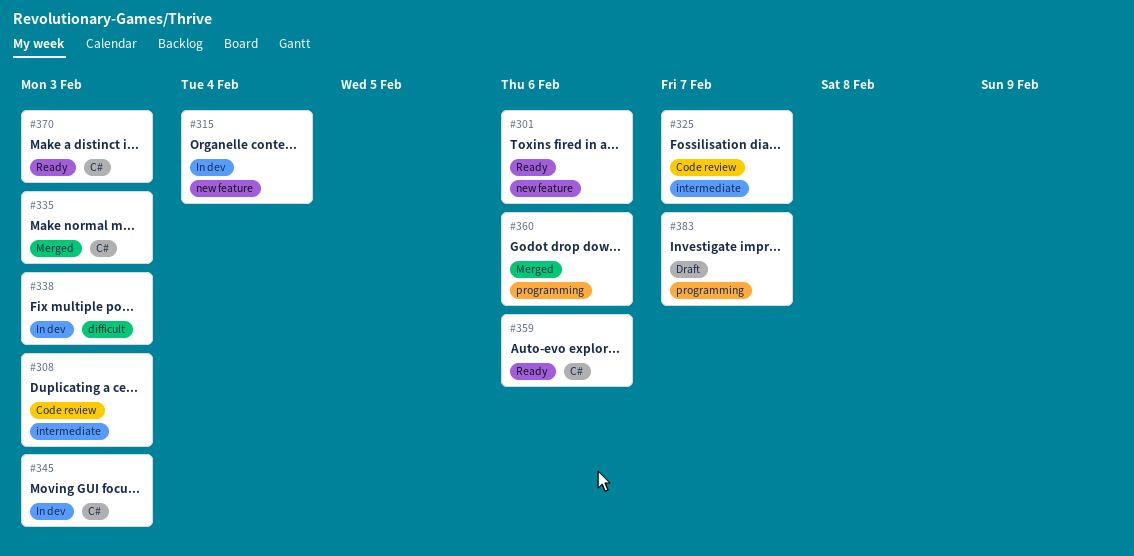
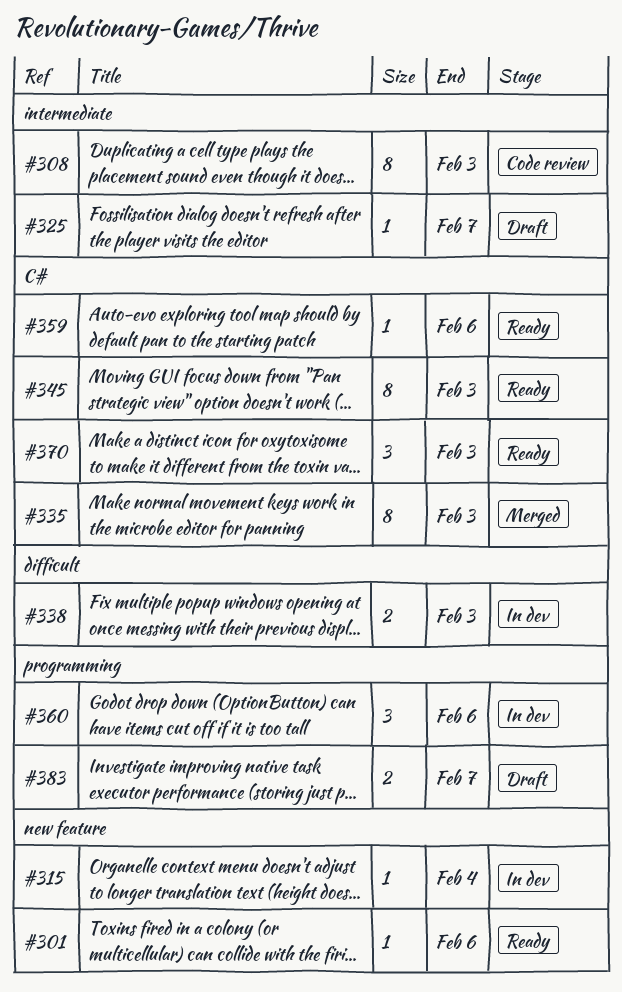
#325, status: Code review -> Draft
#345, status: In dev -> Ready
#360, status: Merged -> In dev

